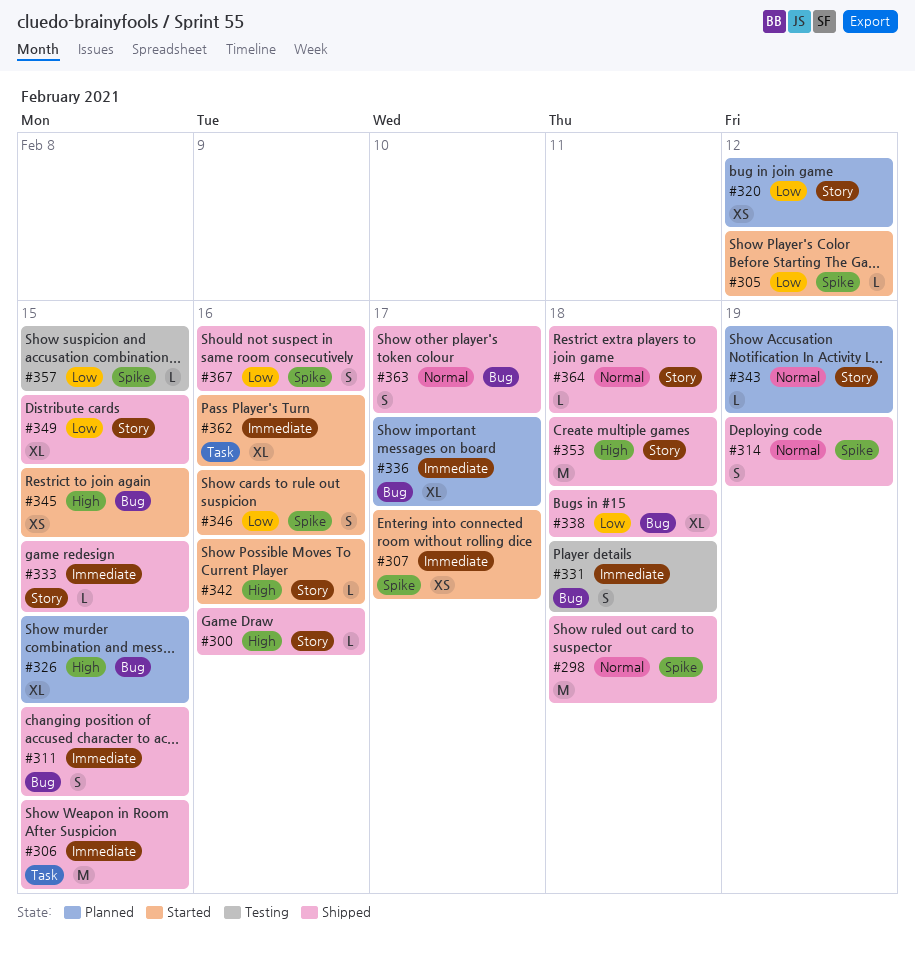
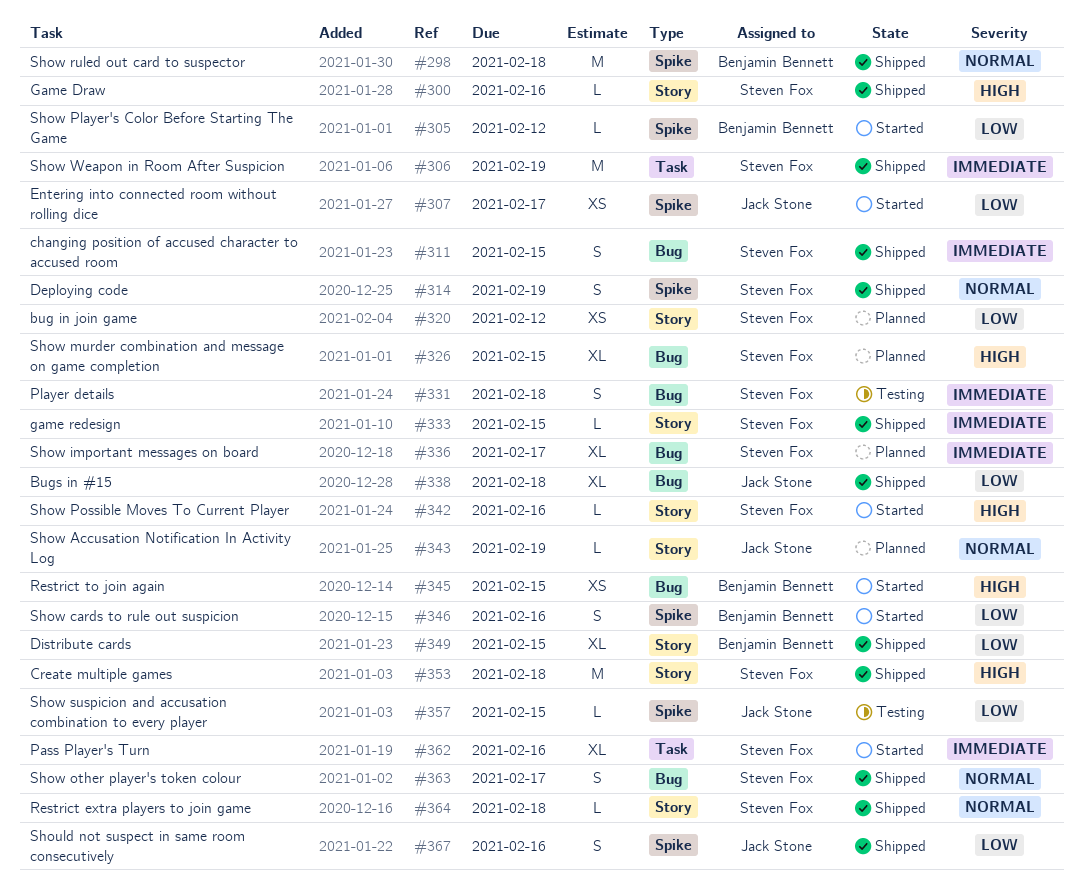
#306, due: Feb 15 -> Feb 19
#307, priority: Immediate -> Low

